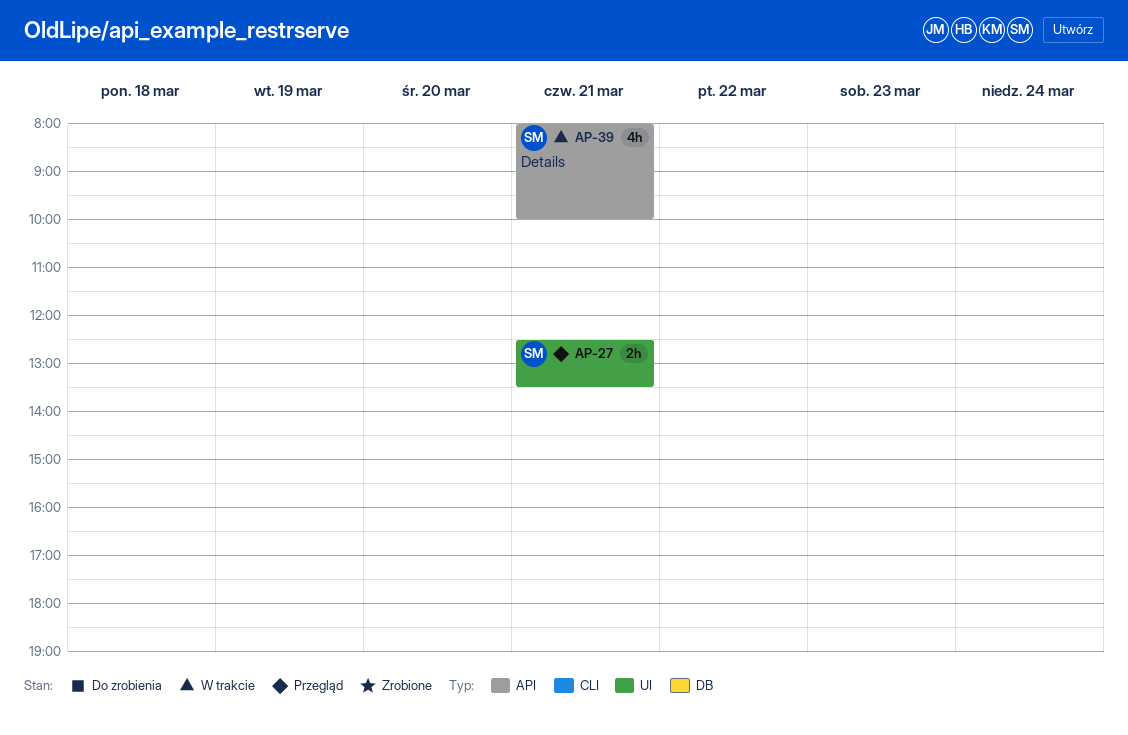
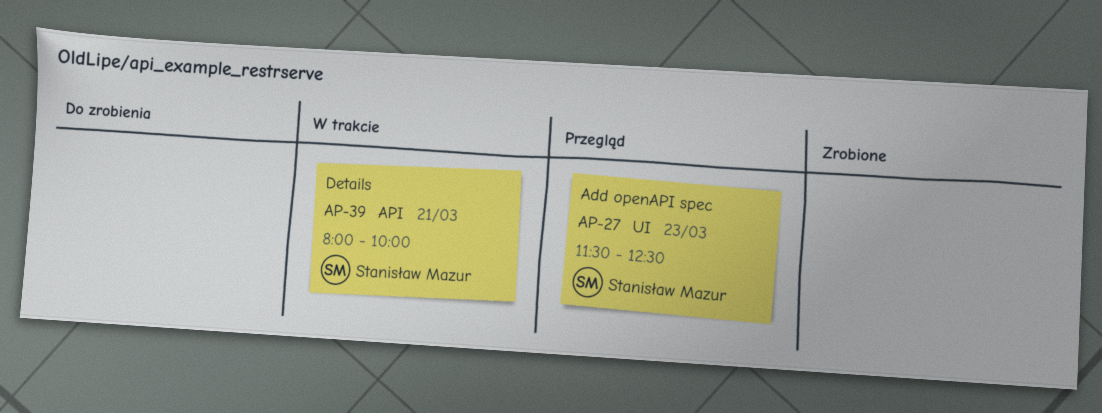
AP-27, day: Mar 21 -> Mar 23
AP-27, begins: 12:30 -> 11:30
AP-27, ends: 13:30 -> 12:30

